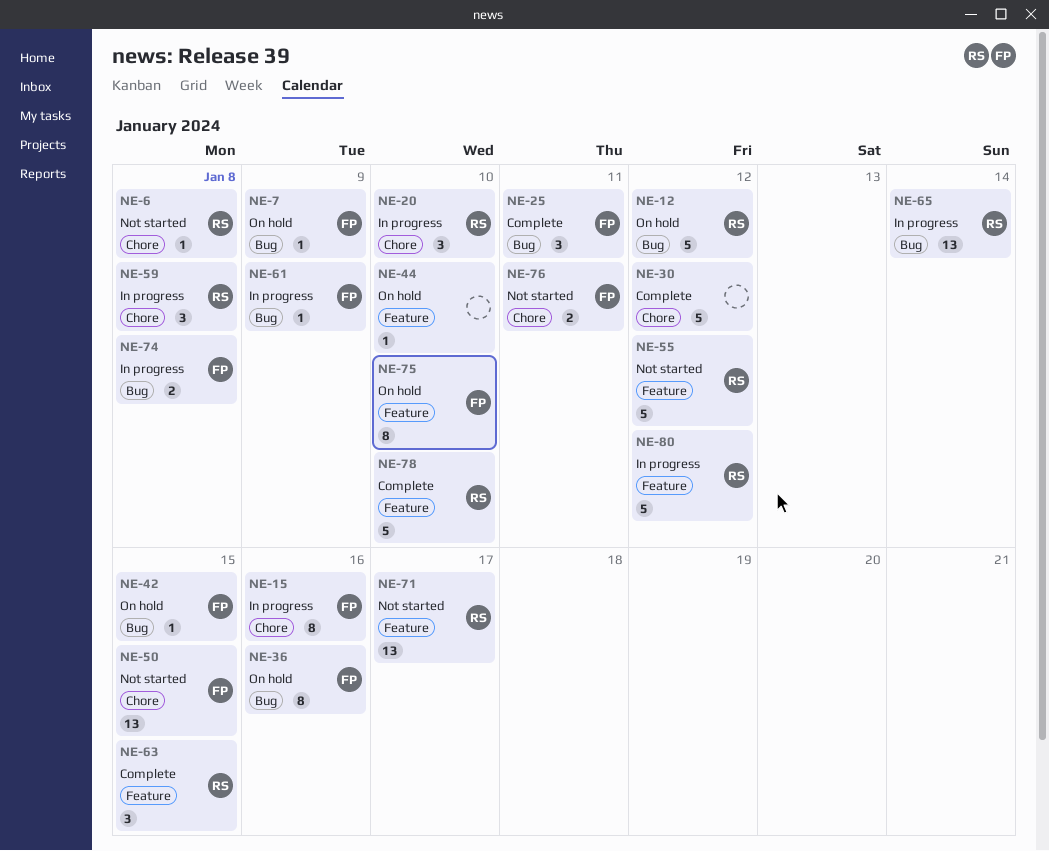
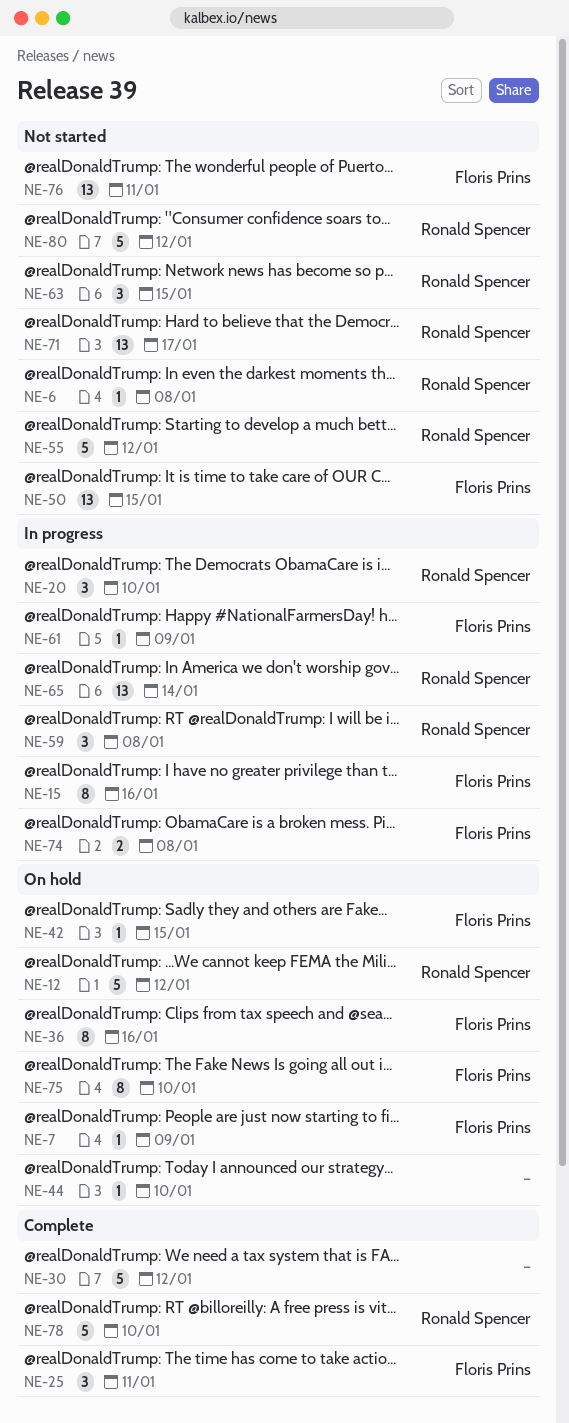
NE-63, status: Complete -> Not started
NE-76, estimate: 2 -> 13
NE-80, status: In progress -> Not started

